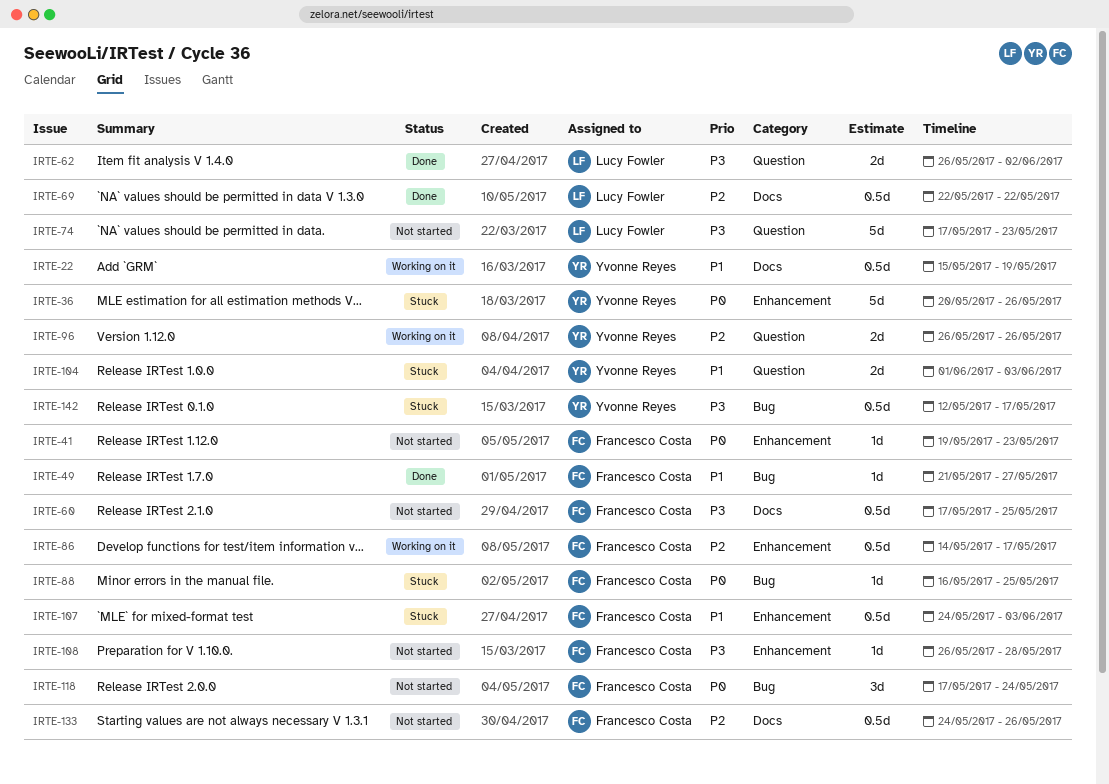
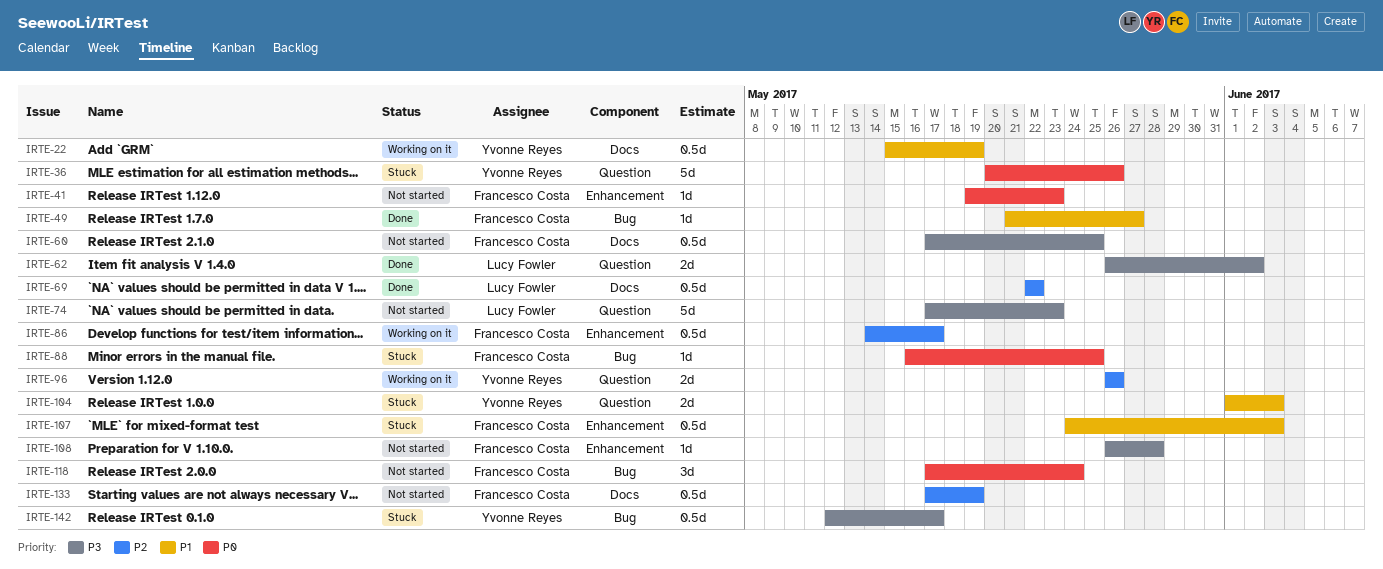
IRTE-36, label: Enhancement -> Question
IRTE-133, start: May 24 -> May 17
IRTE-133, due: May 26 -> May 19

